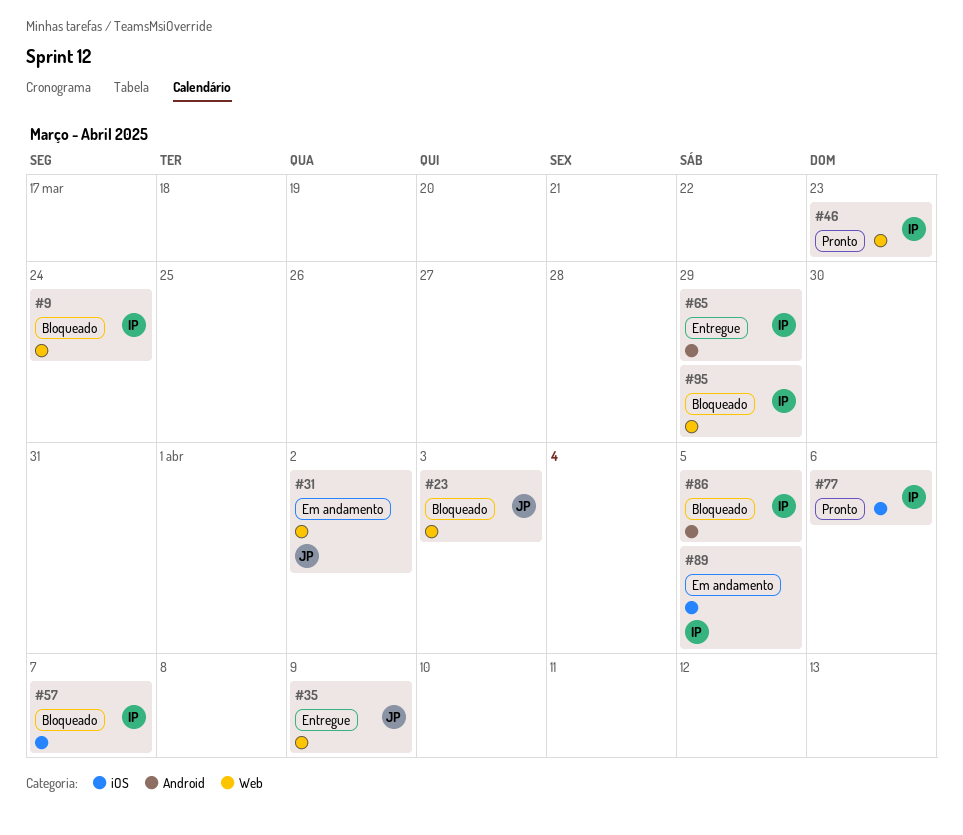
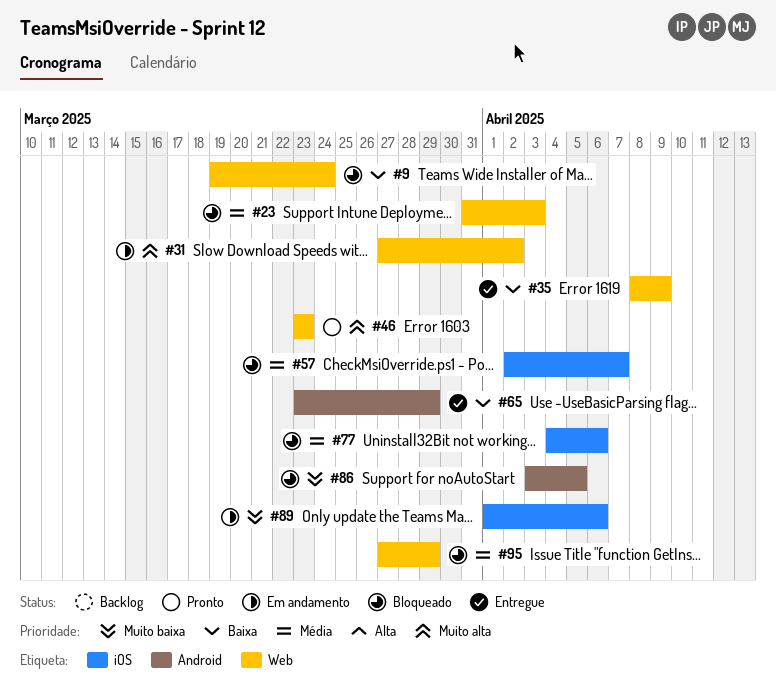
#77, status: Pronto -> Bloqueado
#89, due: Apr 5 -> Apr 6

